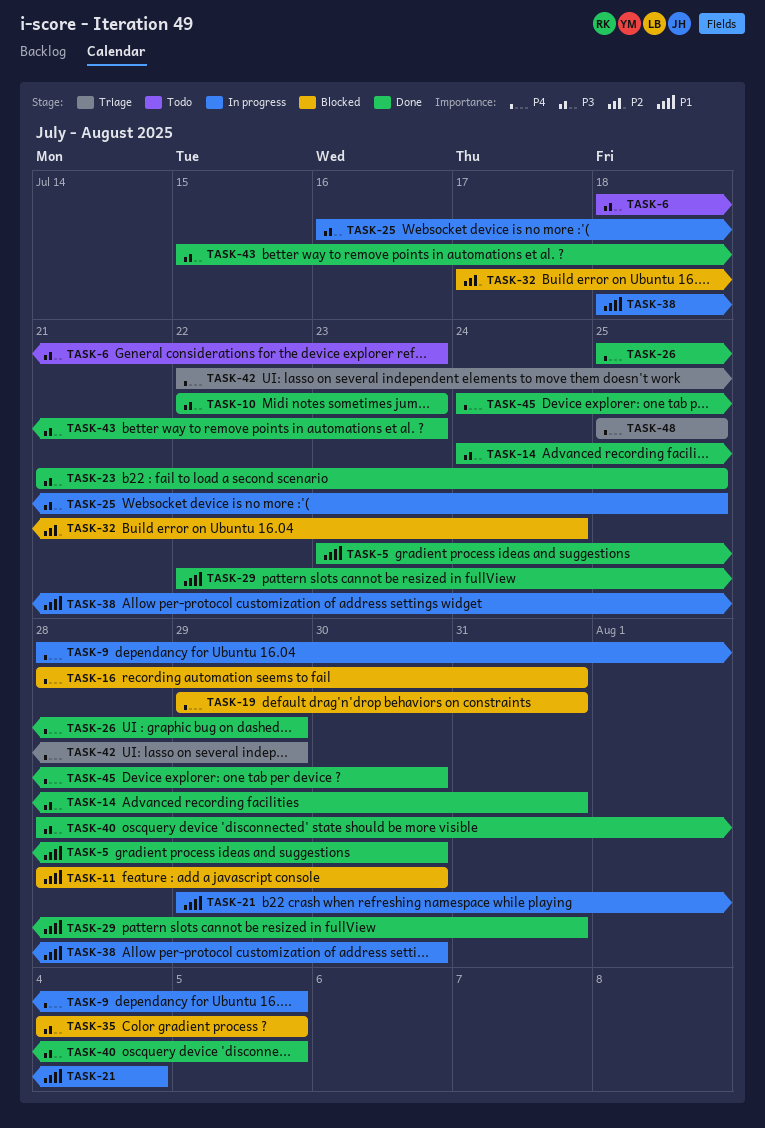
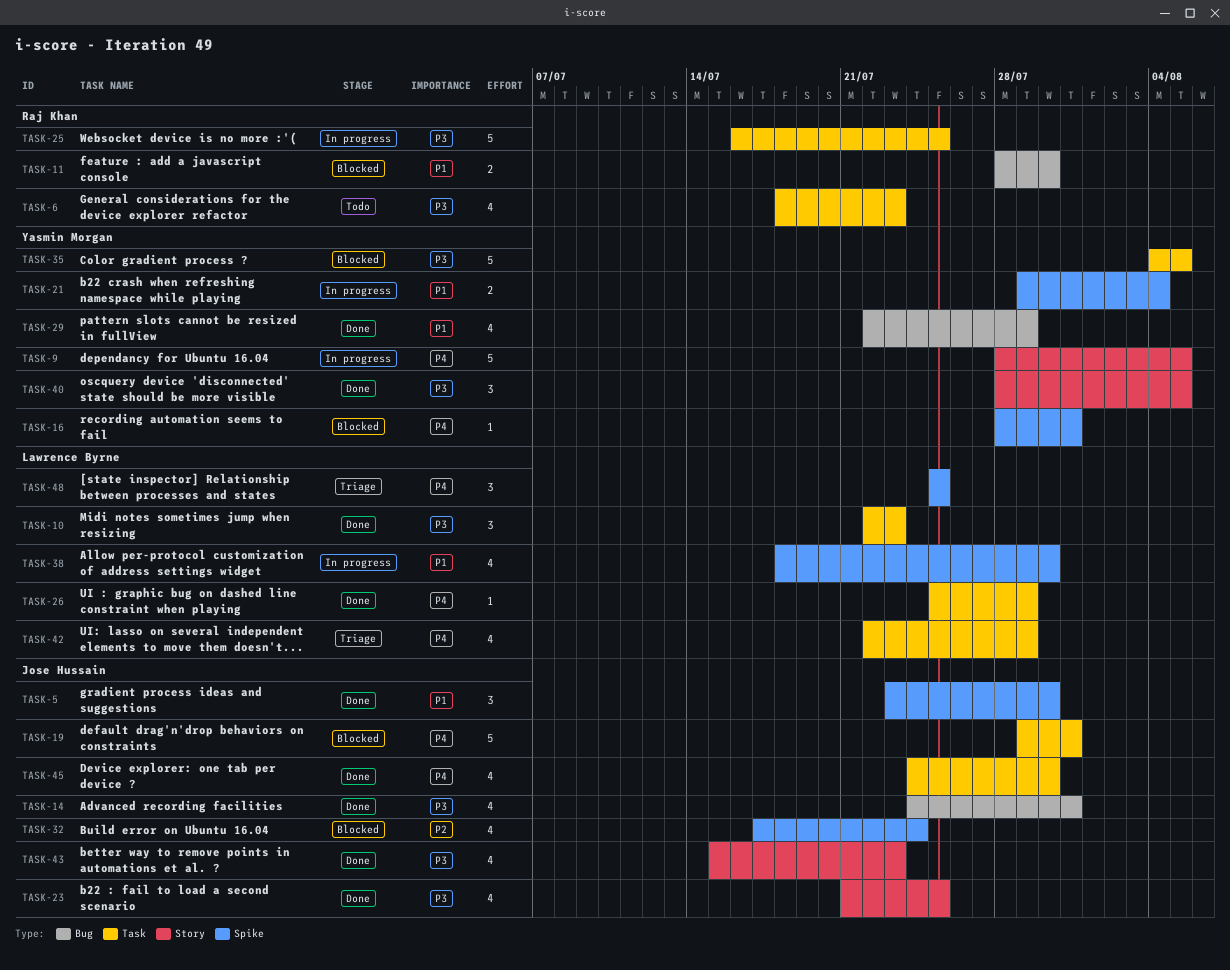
TASK-29, due: Jul 31 -> Jul 29

